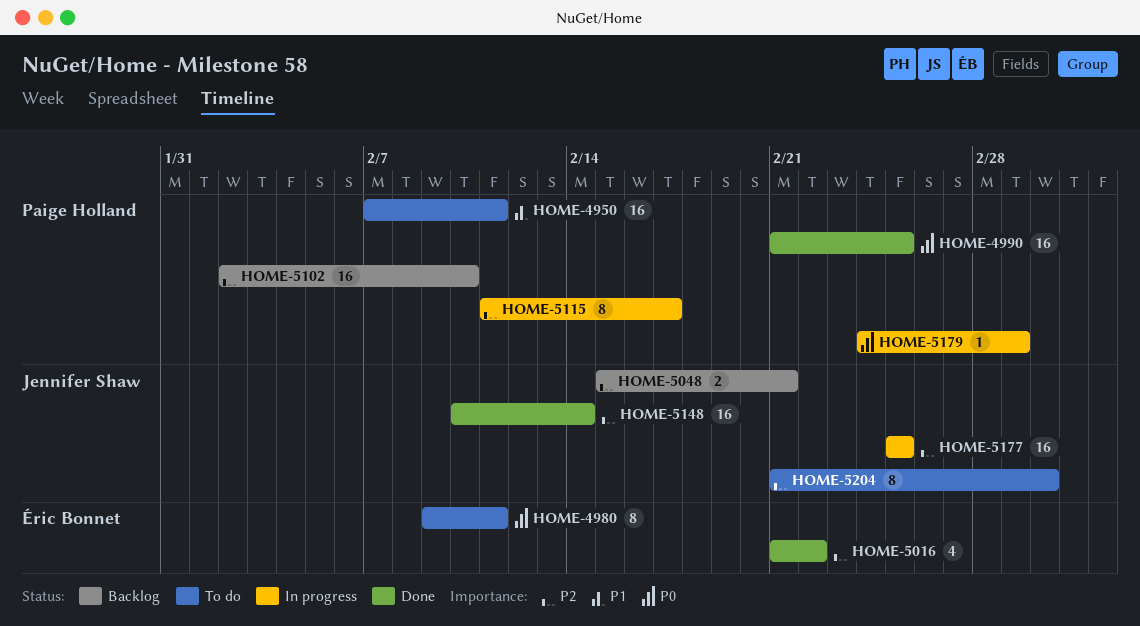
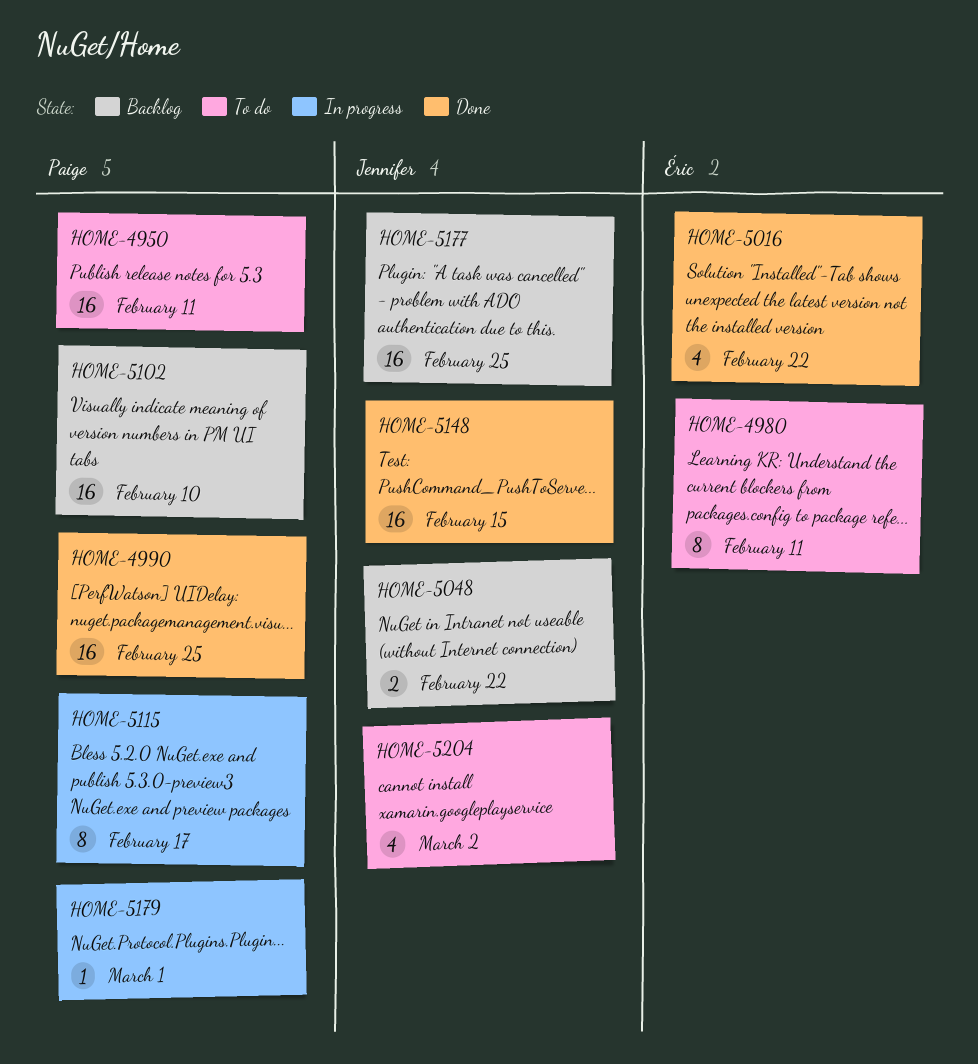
HOME-5048, due: Feb 21 -> Feb 22
HOME-5148, due: Feb 14 -> Feb 15
HOME-5177, status: In progress -> Backlog
HOME-5204, estimate: 8 -> 4

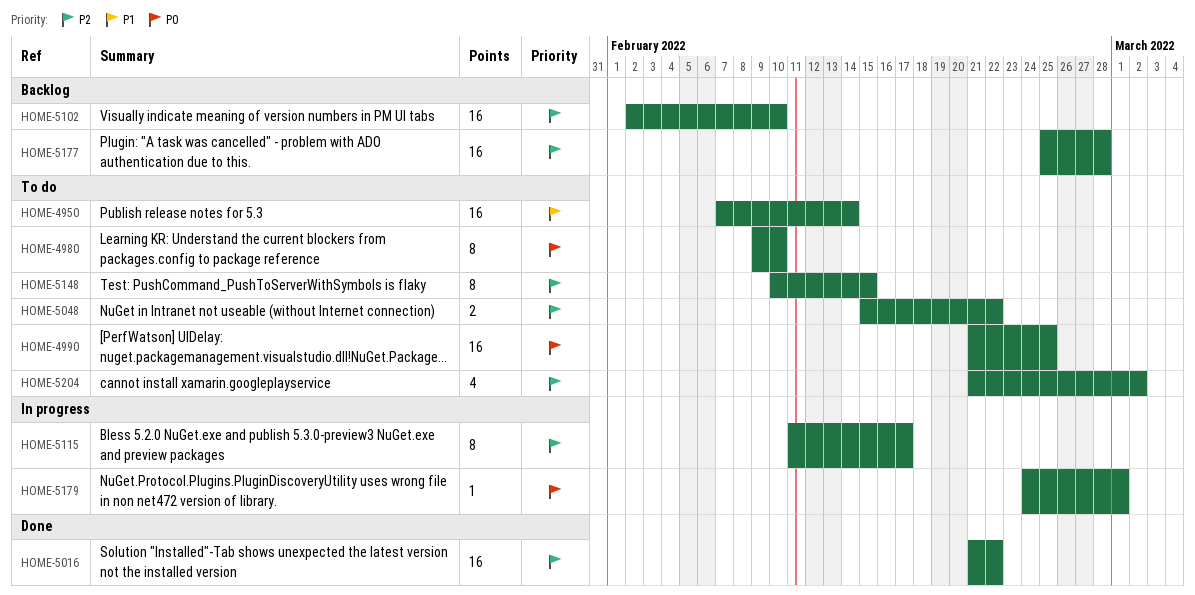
HOME-4950, due: Feb 11 -> Feb 14
HOME-4980, due: Feb 11 -> Feb 10
HOME-4990, status: Done -> To do
HOME-5016, estimate: 4 -> 16
HOME-5048, status: Backlog -> To do
HOME-5148, status: Done -> To do
HOME-5148, estimate: 16 -> 8
HOME-5177, due: Feb 25 -> Feb 28

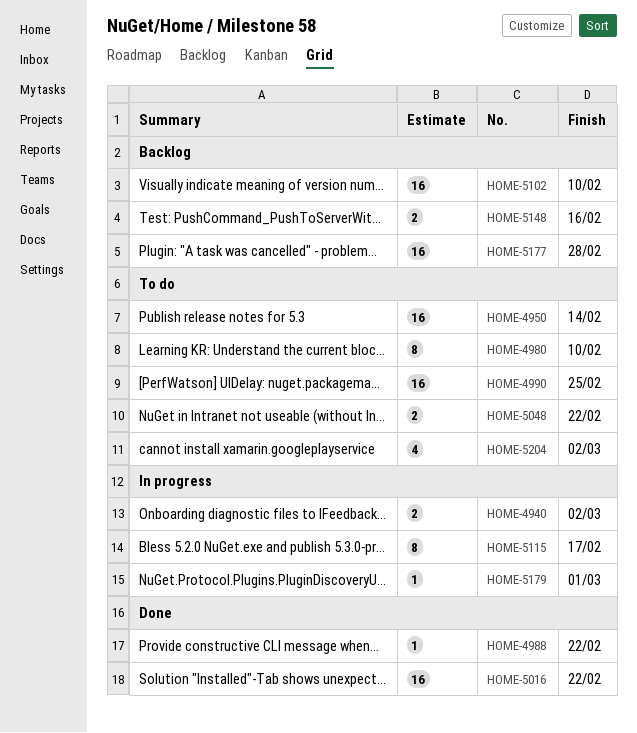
HOME-4940: none -> present
HOME-4988: none -> present
HOME-5148, status: To do -> Backlog
HOME-5148, estimate: 8 -> 2
HOME-5148, due: Feb 15 -> Feb 16

